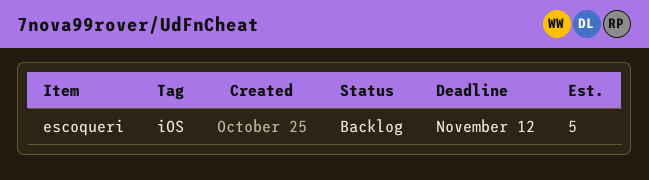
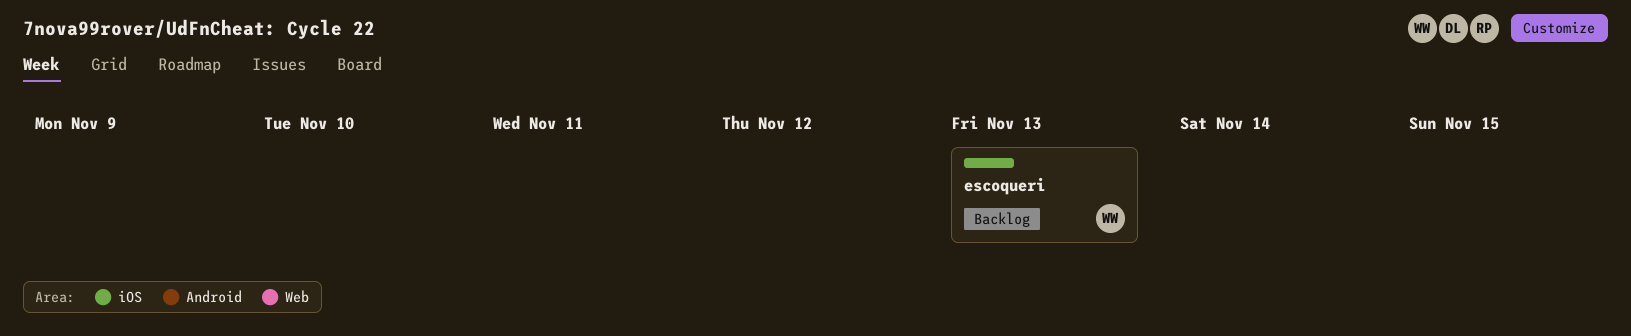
escoqueri, due: Nov 12 -> Nov 13

